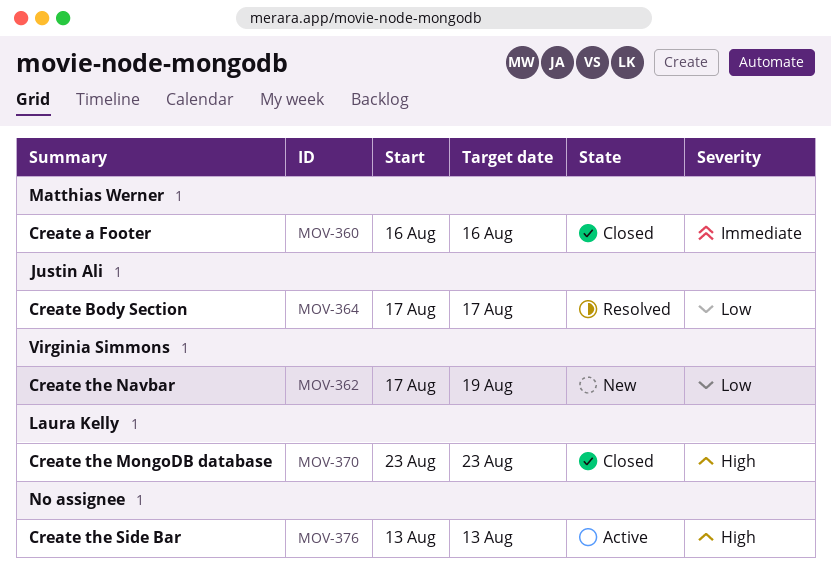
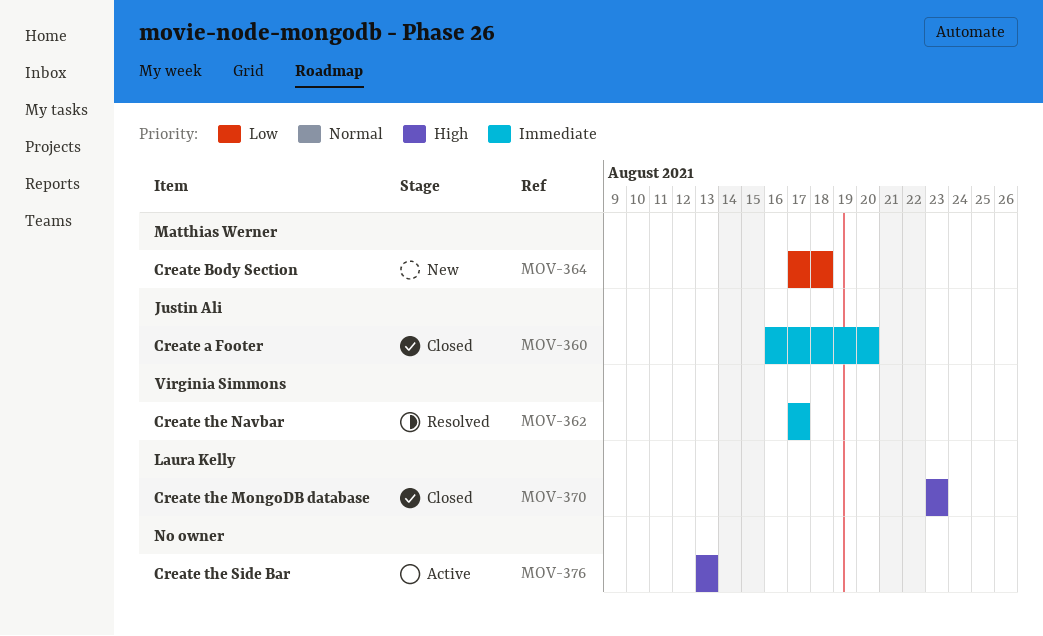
MOV-360, owner: Matthias Werner -> Justin Ali
MOV-360, due: Aug 16 -> Aug 20
MOV-362, status: New -> Resolved
MOV-362, priority: Low -> Immediate
MOV-362, due: Aug 19 -> Aug 17
MOV-364, status: Resolved -> New
MOV-364, owner: Justin Ali -> Matthias Werner
MOV-364, due: Aug 17 -> Aug 18

